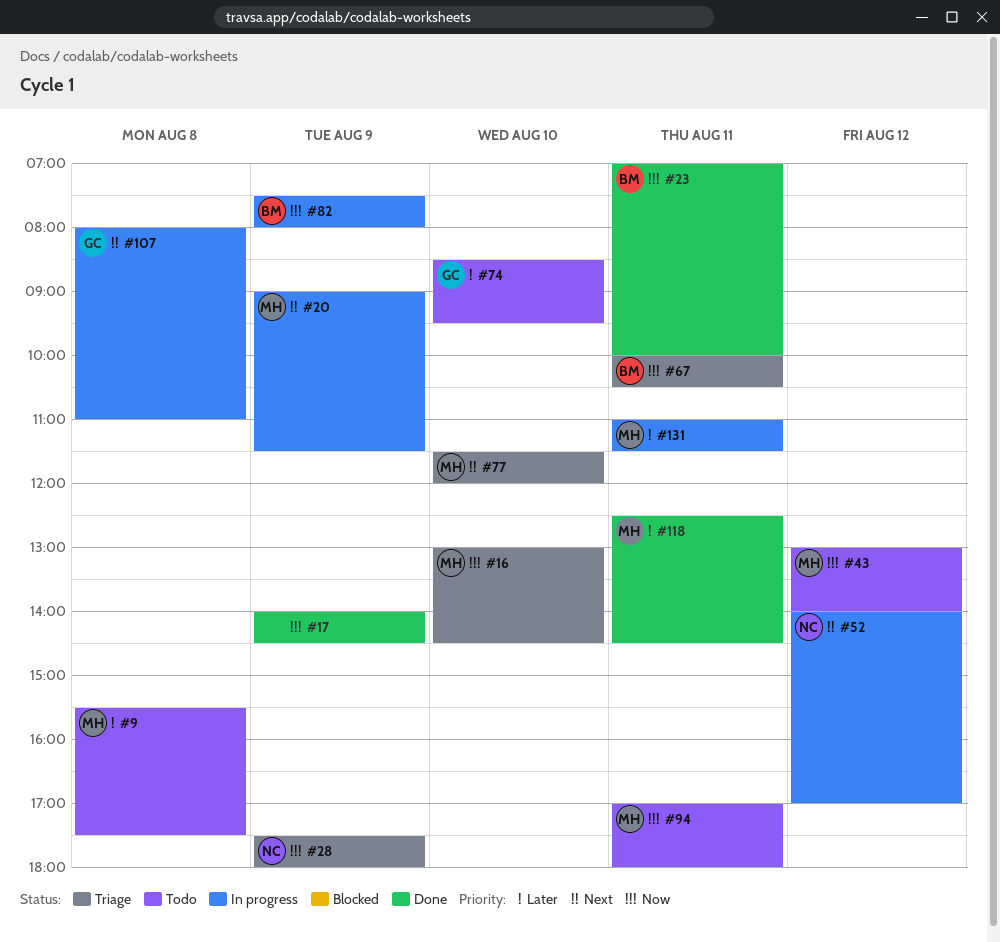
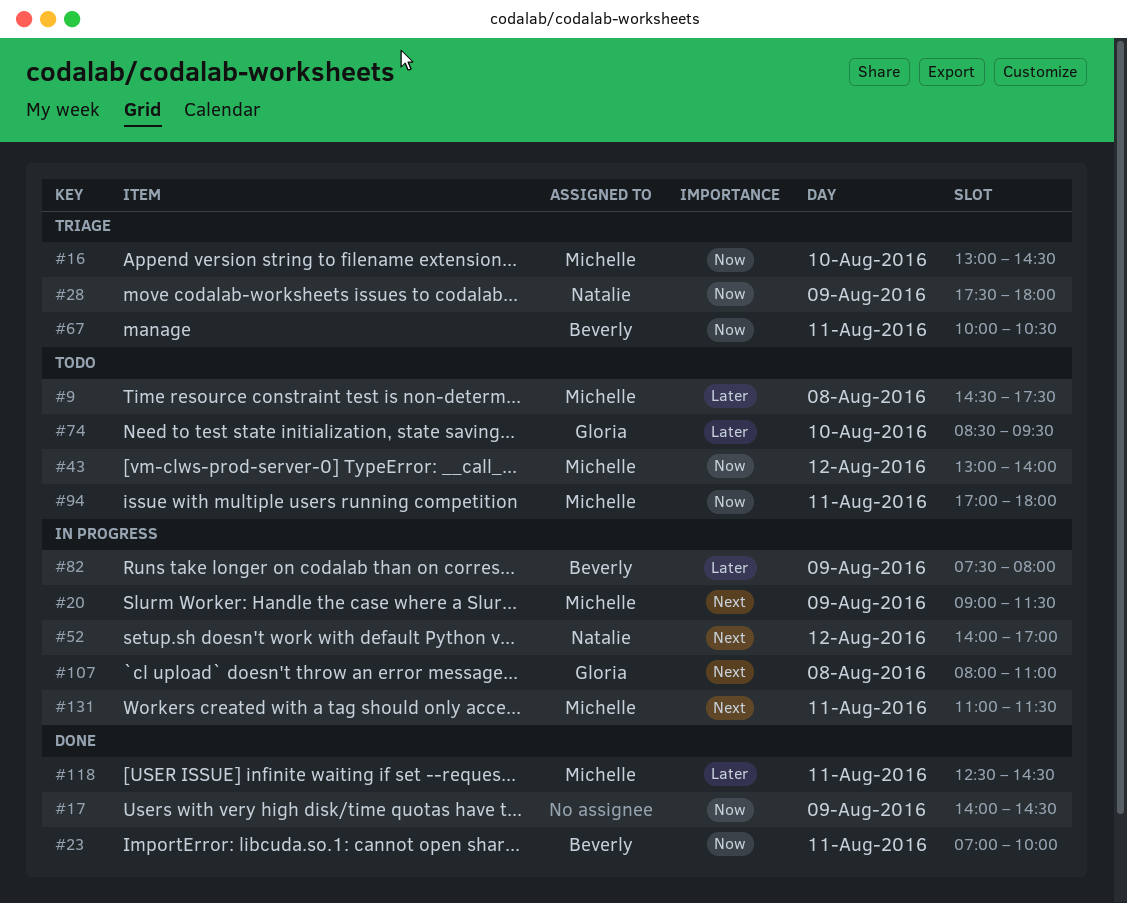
#9, begins: 15:30 -> 14:30
#77: present -> none
#82, priority: Now -> Later
#131, priority: Later -> Next

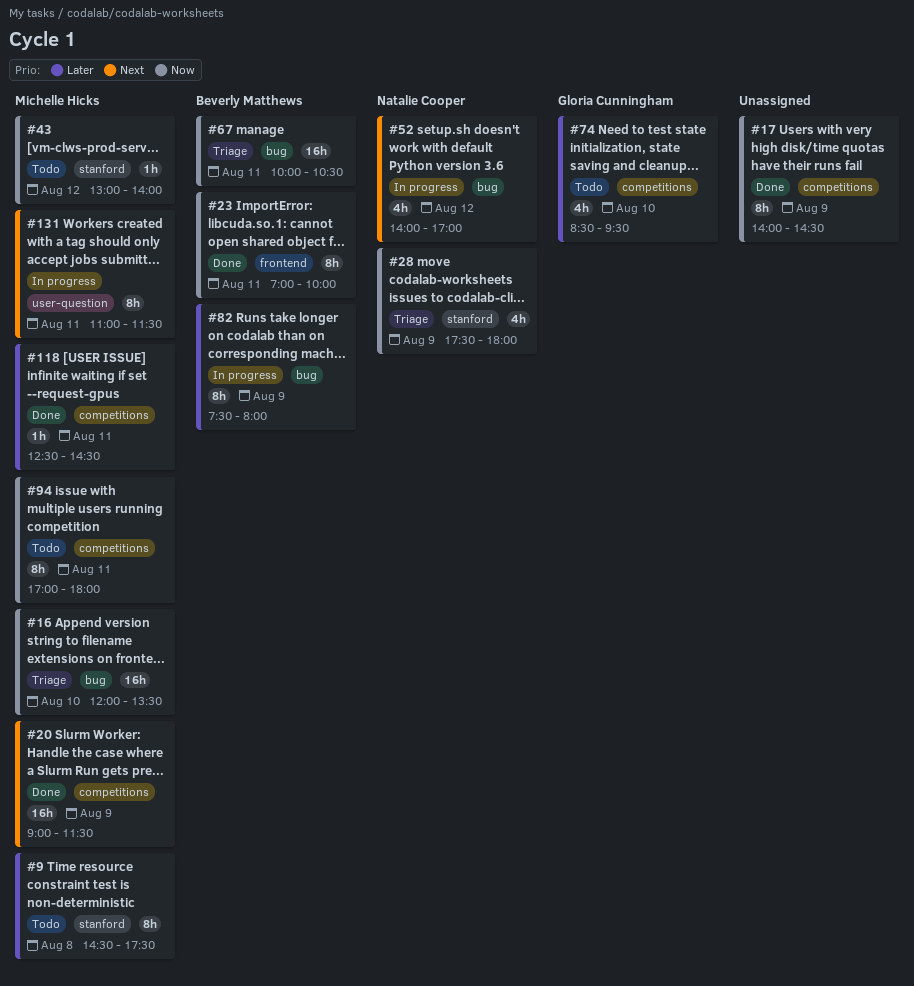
#16, begins: 13:00 -> 12:00
#16, ends: 14:30 -> 13:30
#20, status: In progress -> Done
#107: present -> none

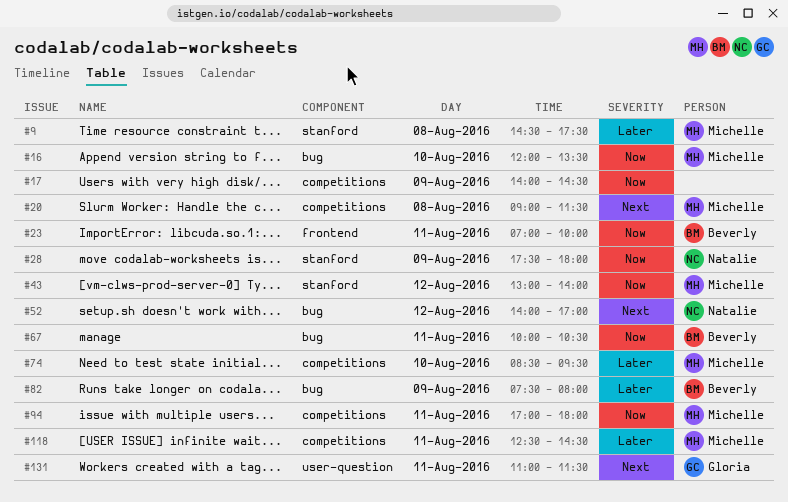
#20, day: Aug 9 -> Aug 8
#74, owner: Gloria Cunningham -> Michelle Hicks
#131, owner: Michelle Hicks -> Gloria Cunningham

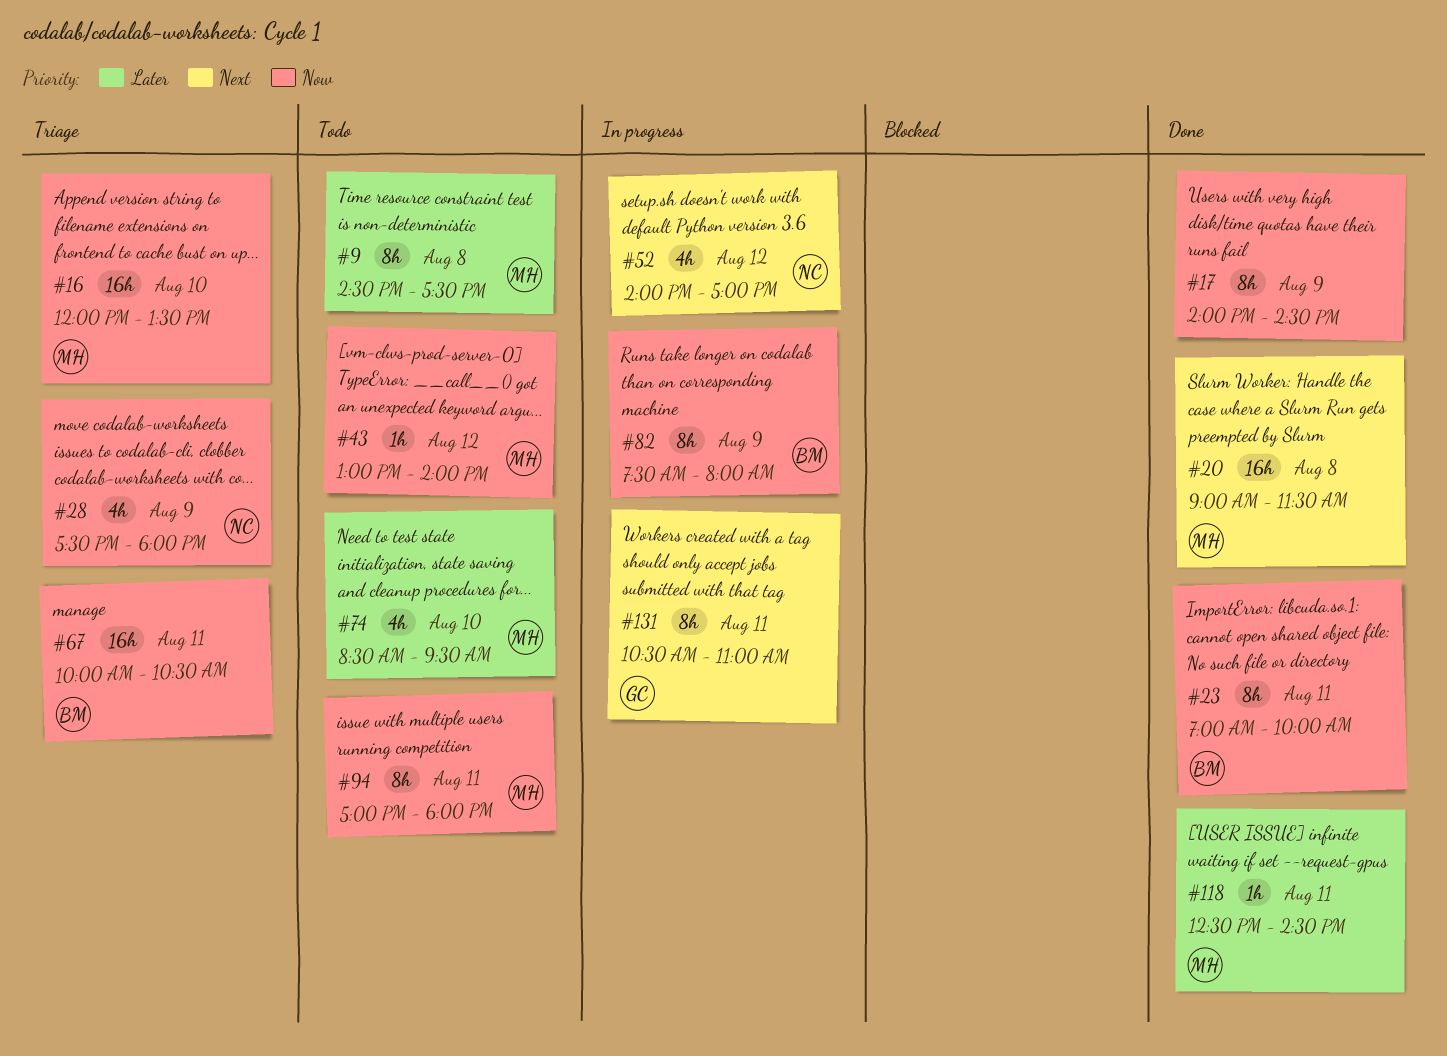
#82, priority: Later -> Now
#131, begins: 11:00 -> 10:30
#131, ends: 11:30 -> 11:00

